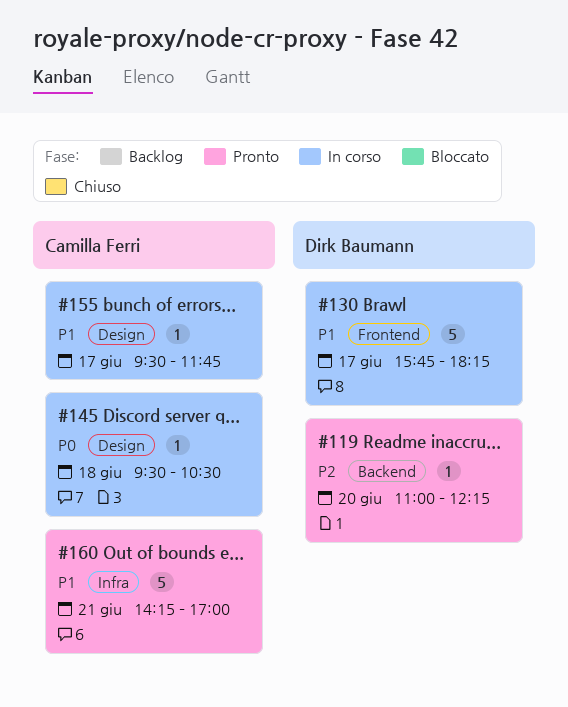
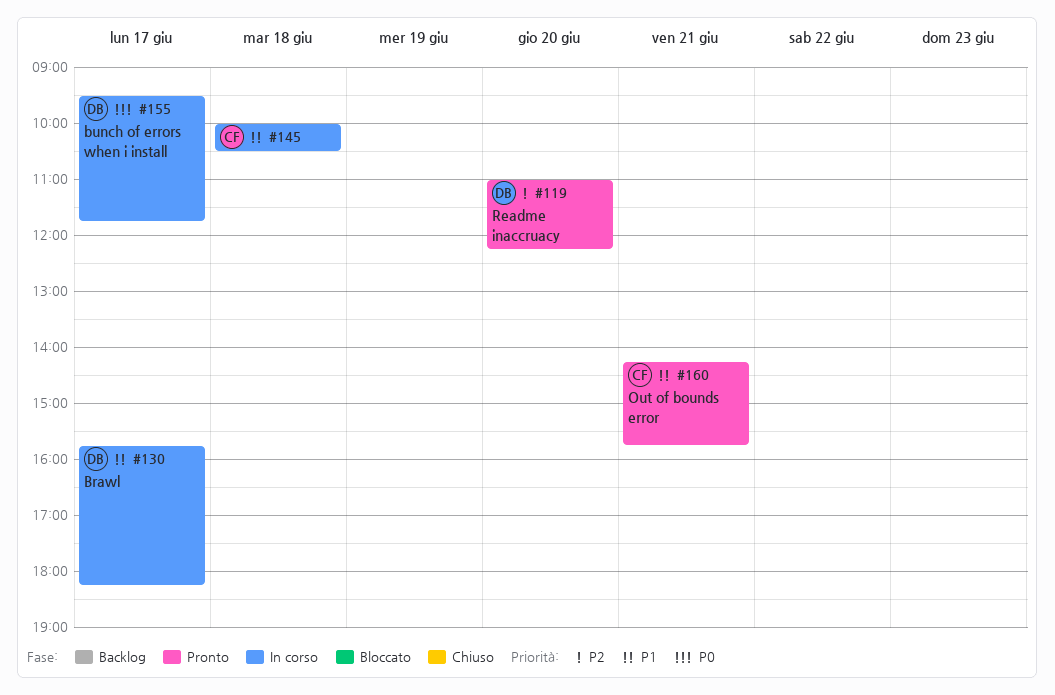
#145, priority: P0 -> P1
#145, begins: 09:30 -> 10:00
#155, owner: Camilla Ferri -> Dirk Baumann
#155, priority: P1 -> P0
#160, ends: 17:00 -> 15:45

